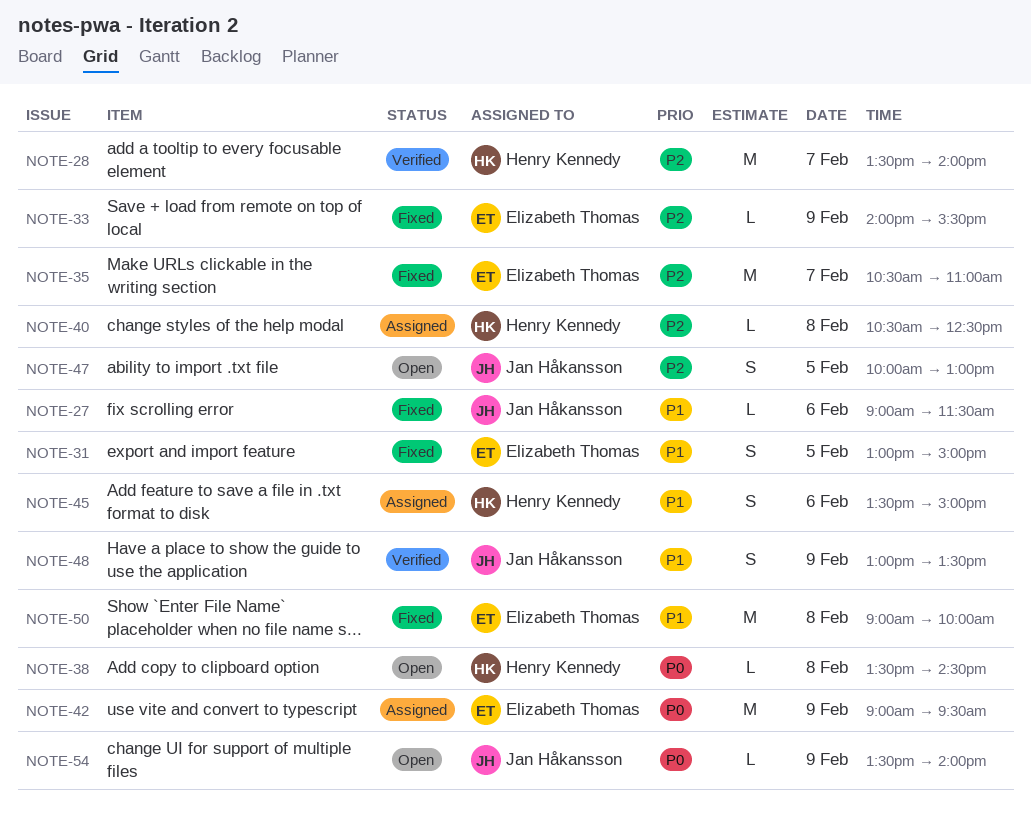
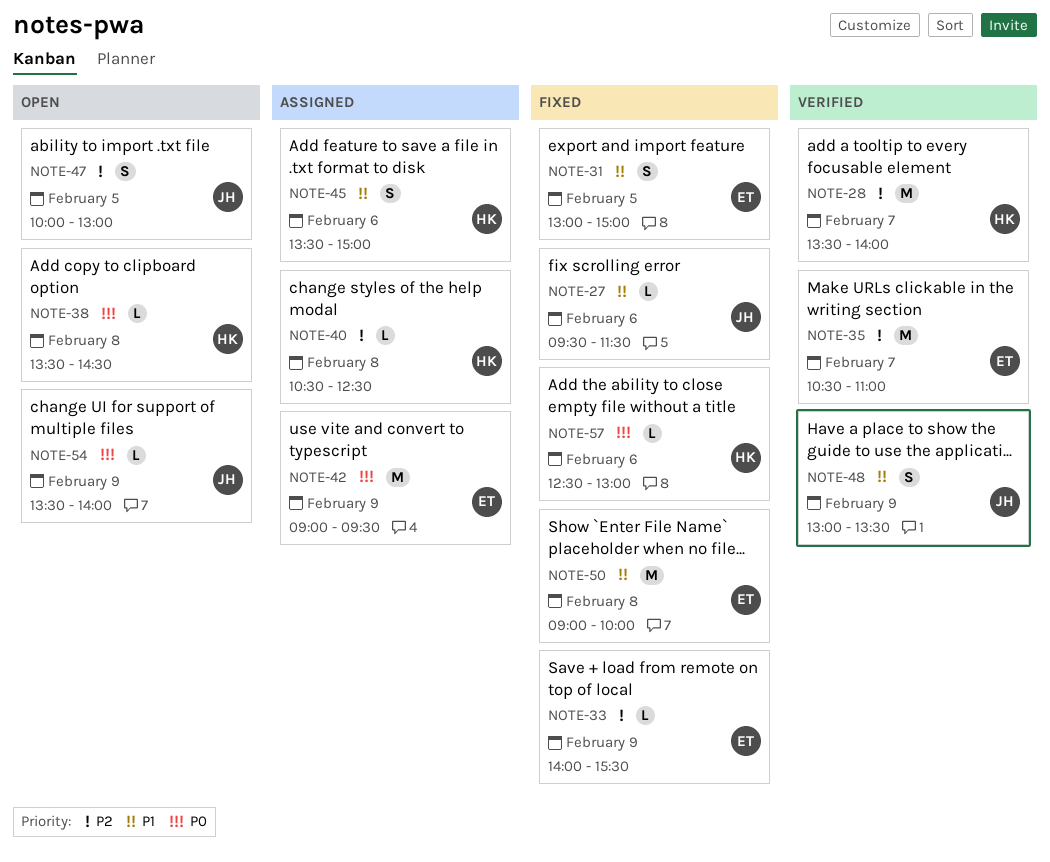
NOTE-27, begins: 09:00 -> 09:30
NOTE-35, status: Fixed -> Verified
NOTE-57: none -> present

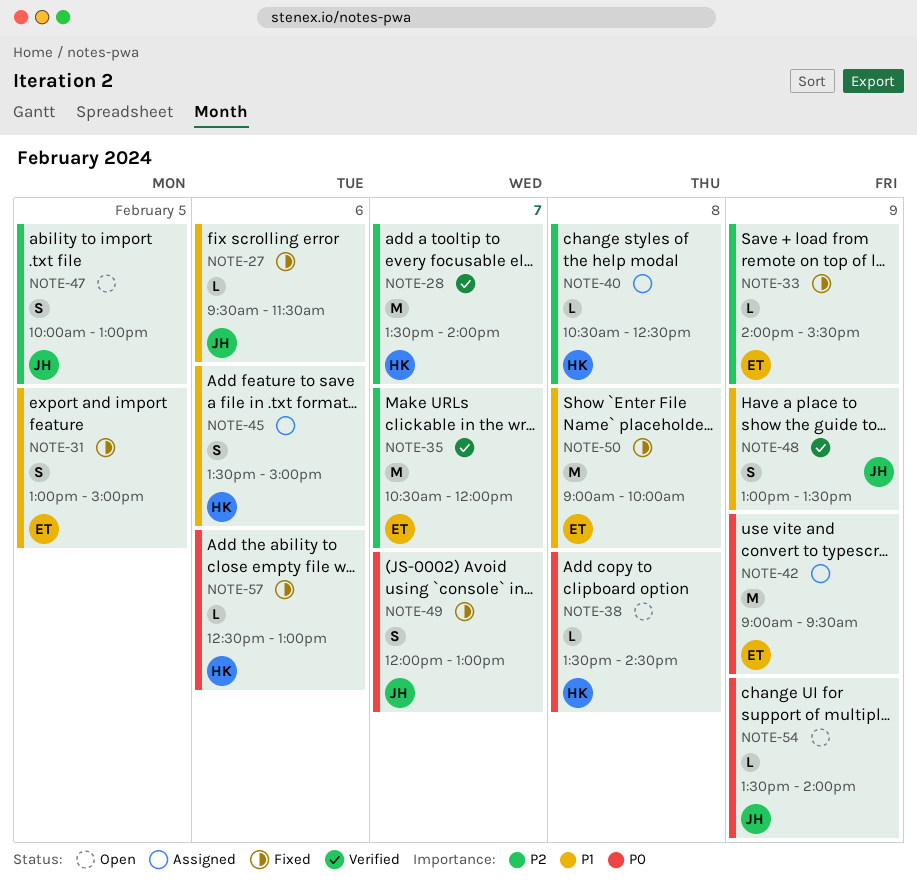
NOTE-35, ends: 11:00 -> 12:00
NOTE-49: none -> present

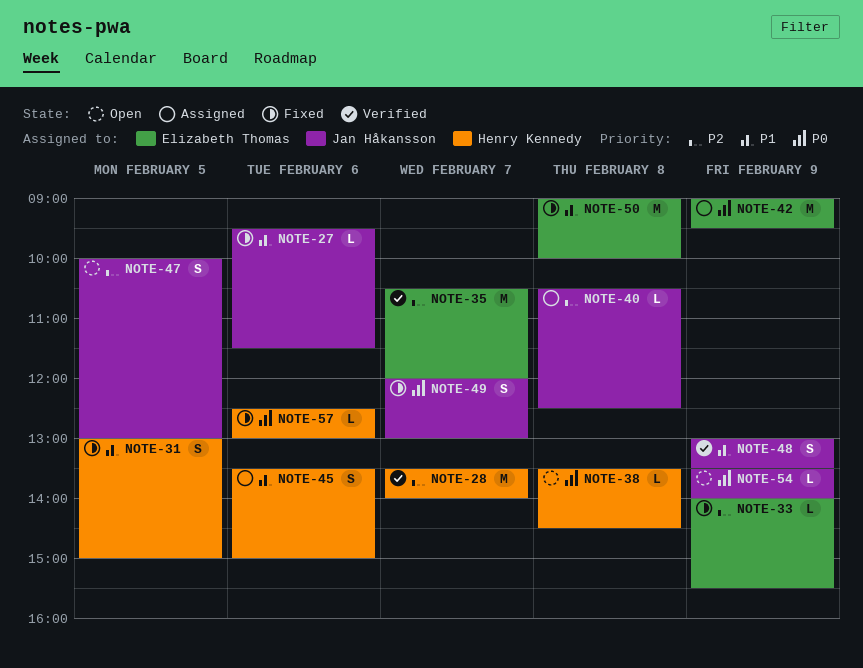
NOTE-31, owner: Elizabeth Thomas -> Henry Kennedy
NOTE-40, owner: Henry Kennedy -> Jan Håkansson

